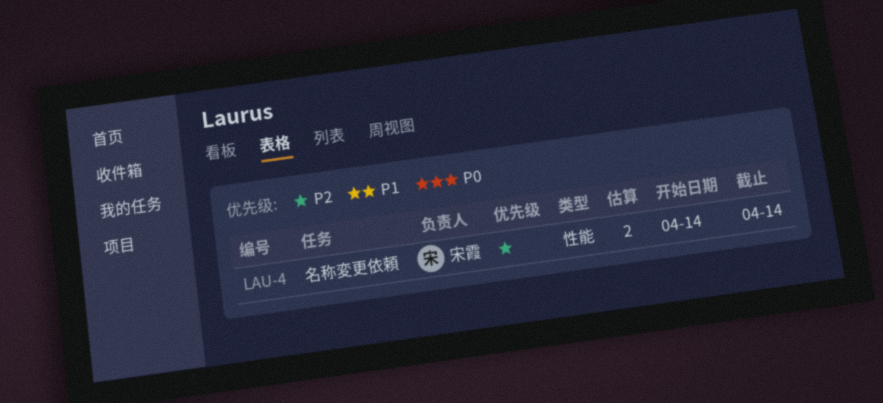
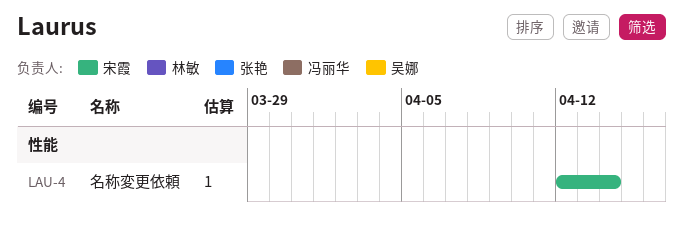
LAU-4, estimate: 2 -> 1
LAU-4, start: Apr 14 -> Apr 12

